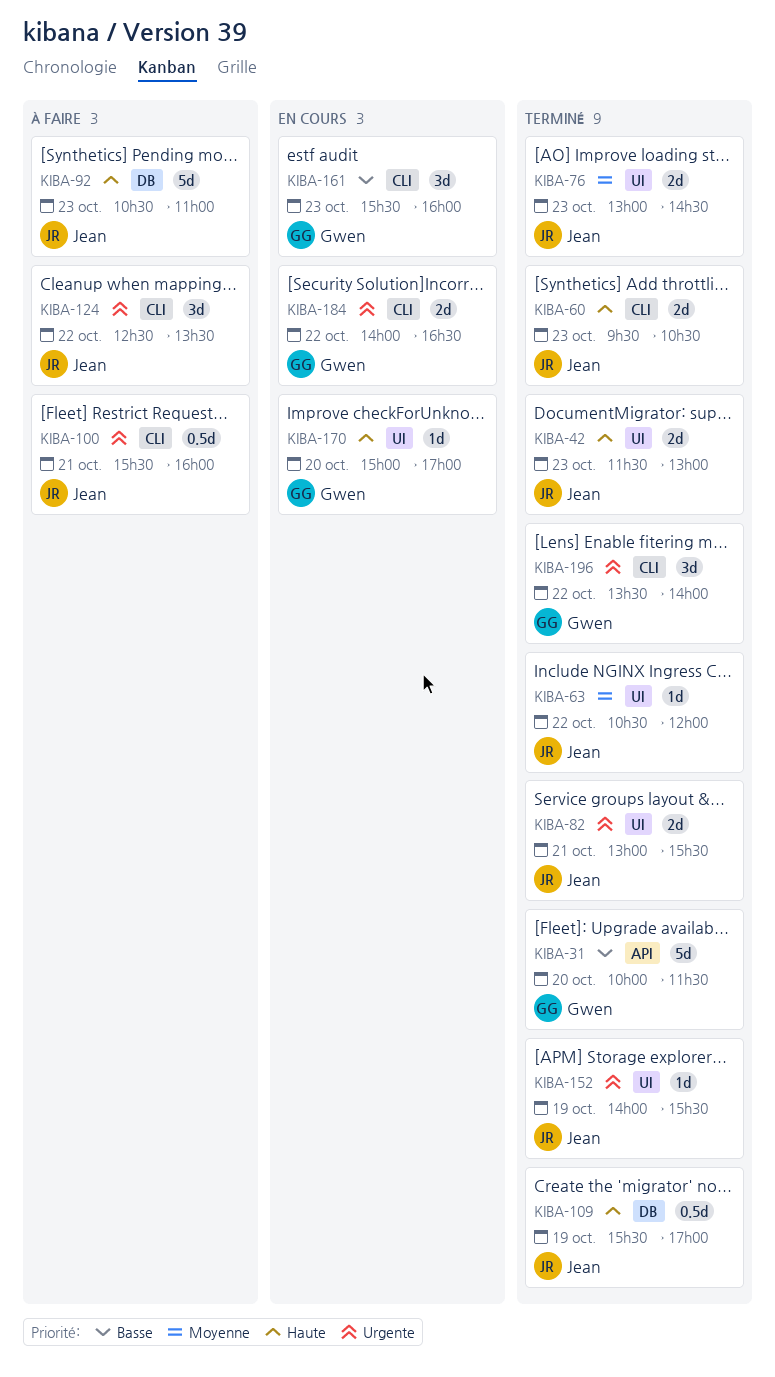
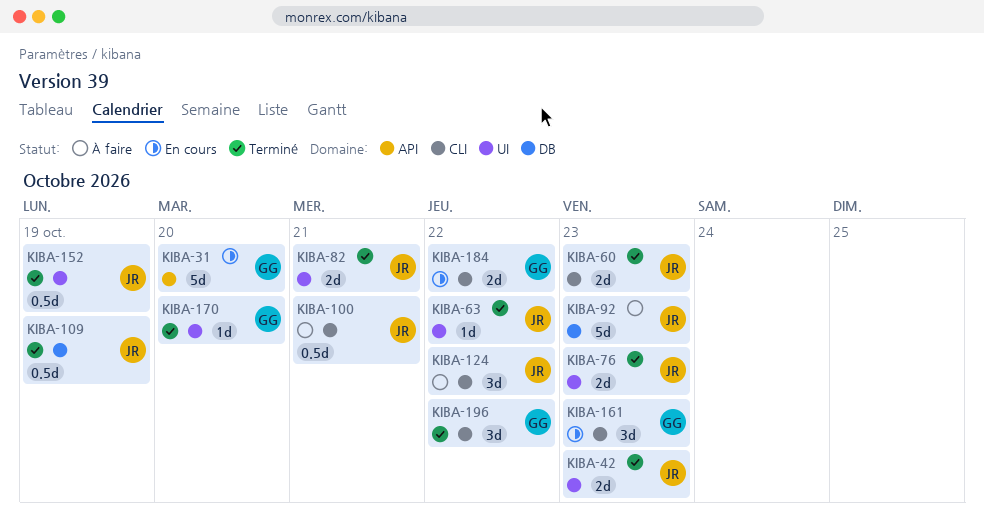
KIBA-31, status: Terminé -> En cours
KIBA-152, estimate: 1d -> 0.5d
KIBA-170, status: En cours -> Terminé

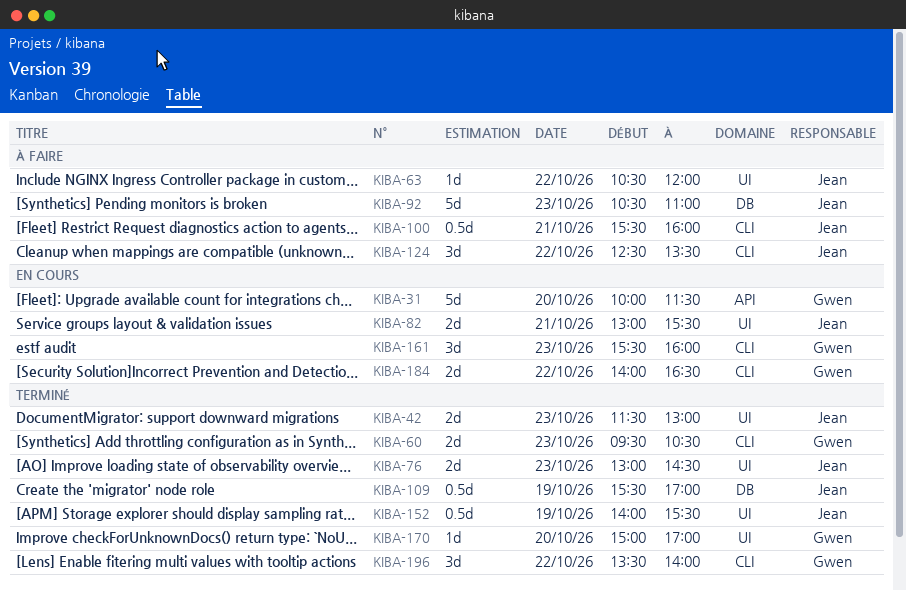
KIBA-60, owner: Jean -> Gwen
KIBA-63, status: Terminé -> À faire
KIBA-82, status: Terminé -> En cours

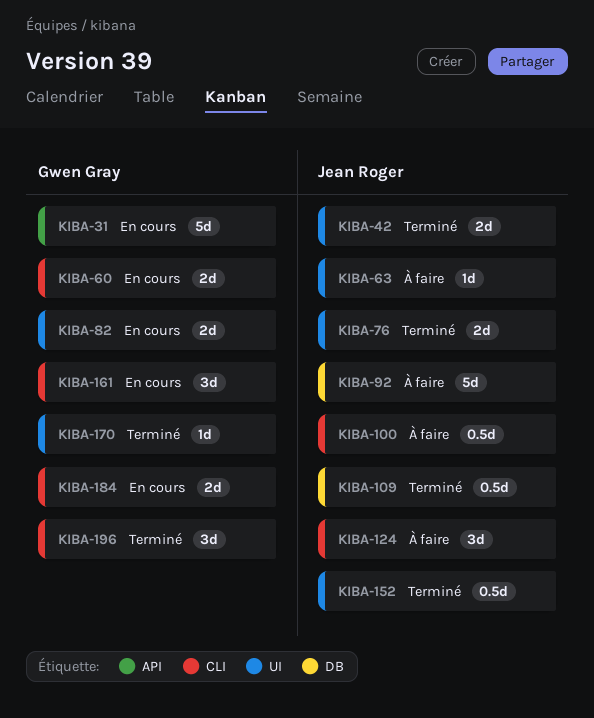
KIBA-60, status: Terminé -> En cours
KIBA-82, owner: Jean Roger -> Gwen Gray

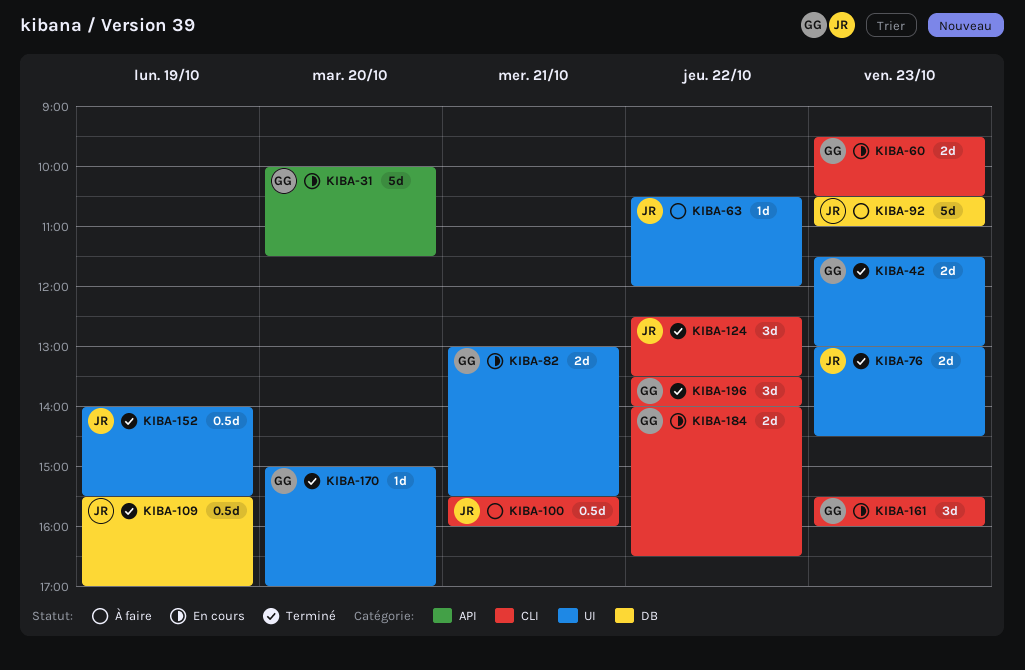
KIBA-42, owner: Jean Roger -> Gwen Gray
KIBA-124, status: À faire -> Terminé

